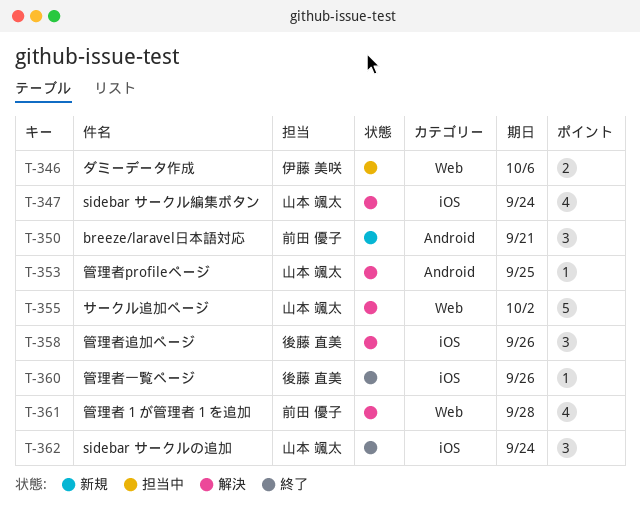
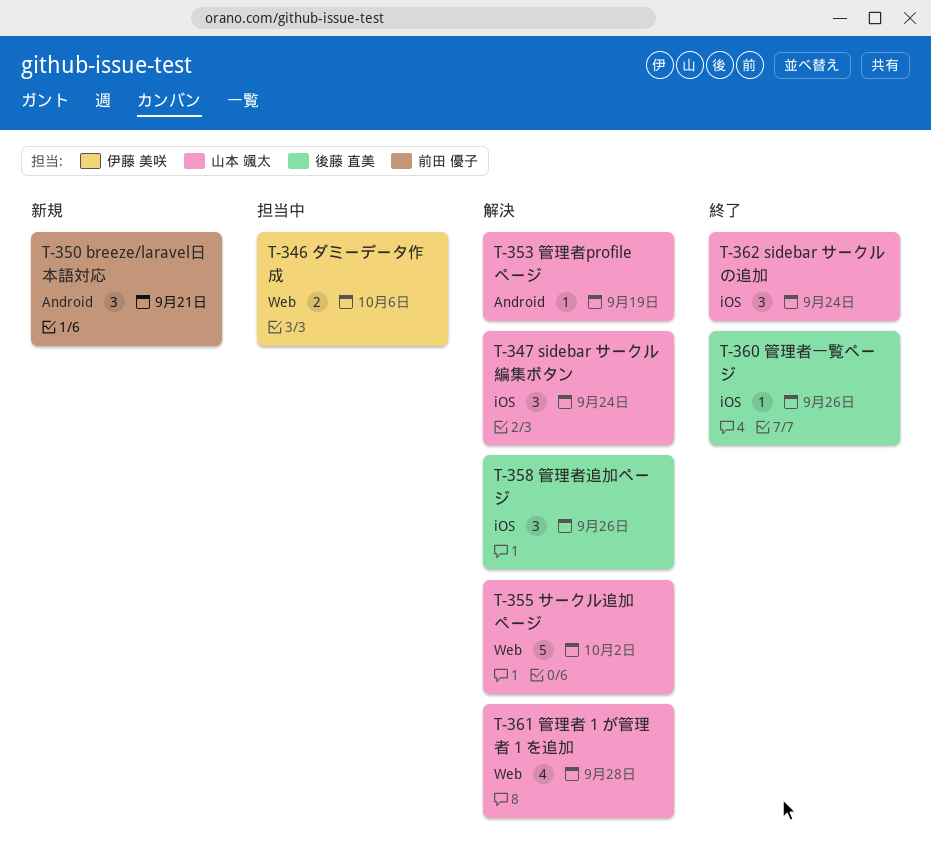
T-347, estimate: 4 -> 3
T-353, due: Sep 25 -> Sep 19
T-361, owner: 前田 優子 -> 山本 颯太

